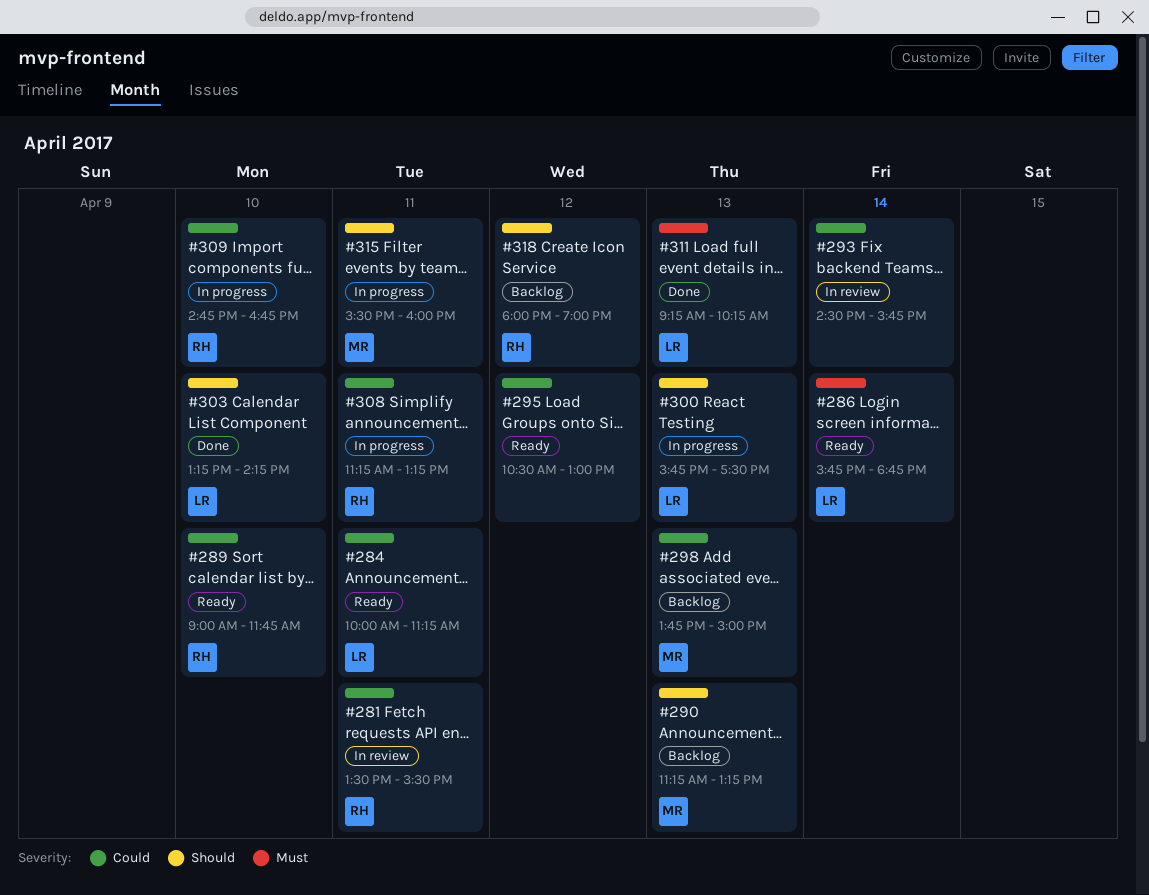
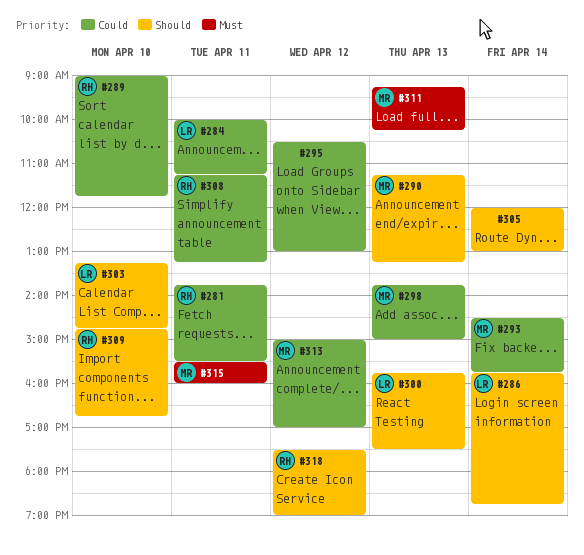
#281, begins: 13:30 -> 13:45
#286, priority: Must -> Should
#293, owner: none -> MR
#303, ends: 14:15 -> 14:45
#305: none -> present
#309, priority: Could -> Should
#311, owner: LR -> MR
#313: none -> present
#315, priority: Should -> Must
#318, begins: 18:00 -> 17:30

